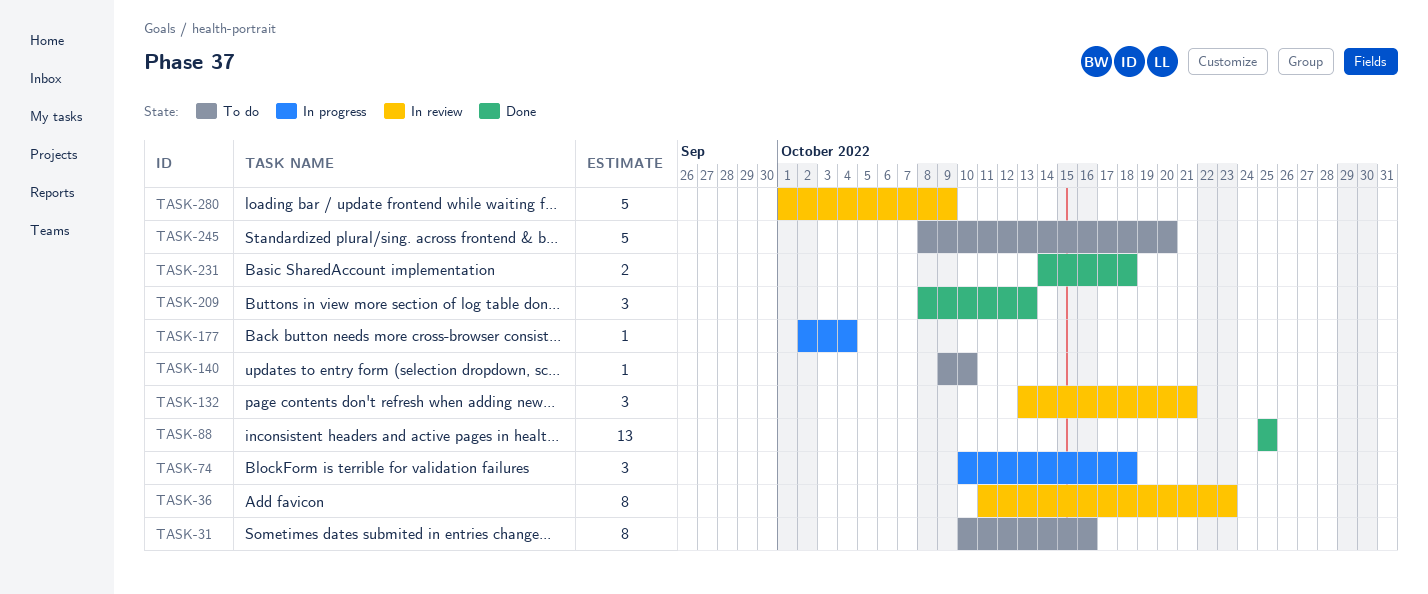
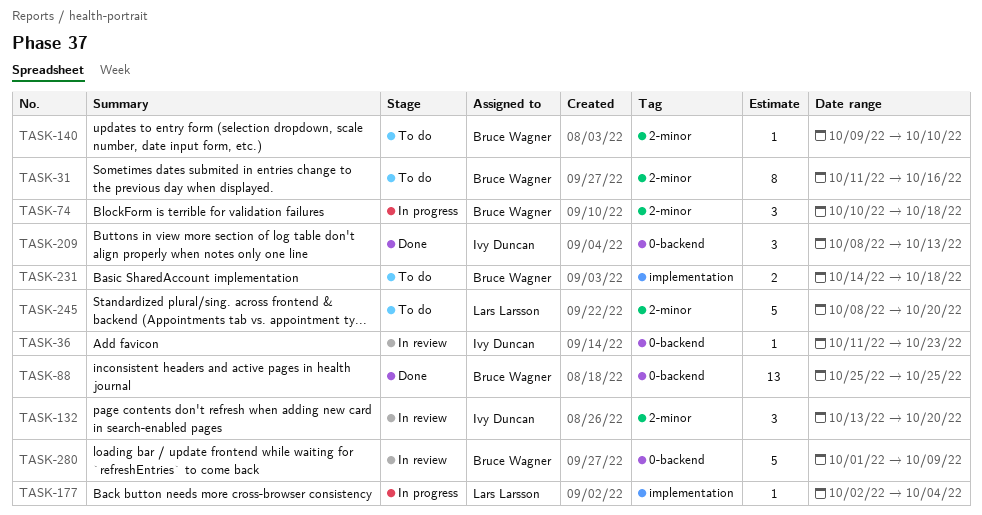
TASK-31, start: Oct 10 -> Oct 11
TASK-36, estimate: 8 -> 1
TASK-132, due: Oct 21 -> Oct 20
TASK-231, status: Done -> To do

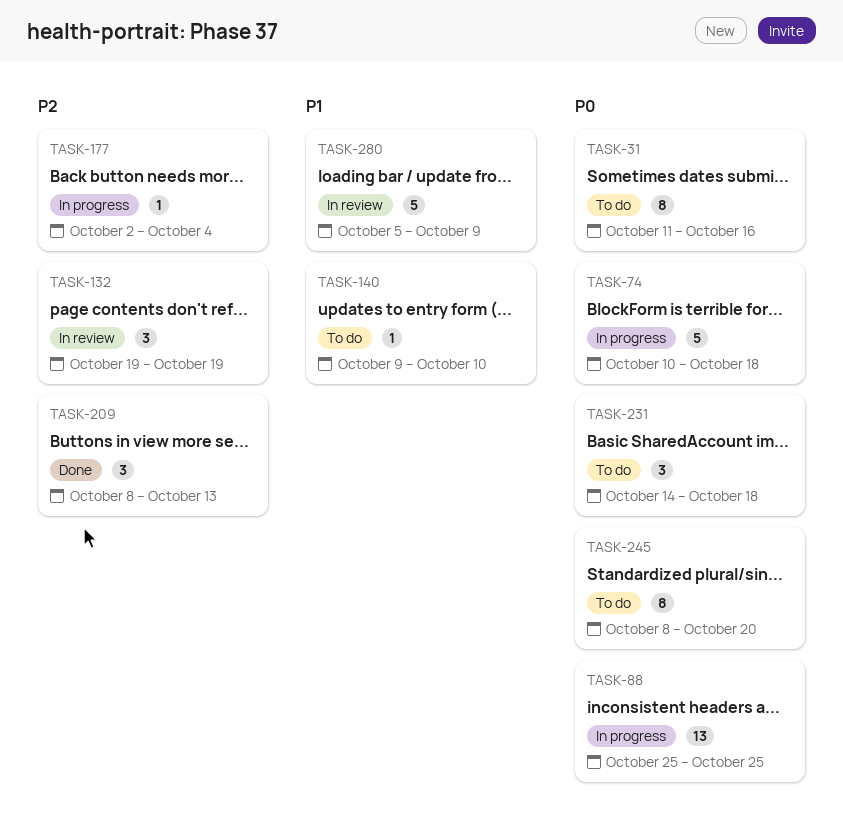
TASK-36: present -> none
TASK-74, estimate: 3 -> 5
TASK-88, status: Done -> In progress
TASK-132, start: Oct 13 -> Oct 19
TASK-132, due: Oct 20 -> Oct 19
TASK-231, estimate: 2 -> 3
TASK-245, estimate: 5 -> 8
TASK-280, start: Oct 1 -> Oct 5

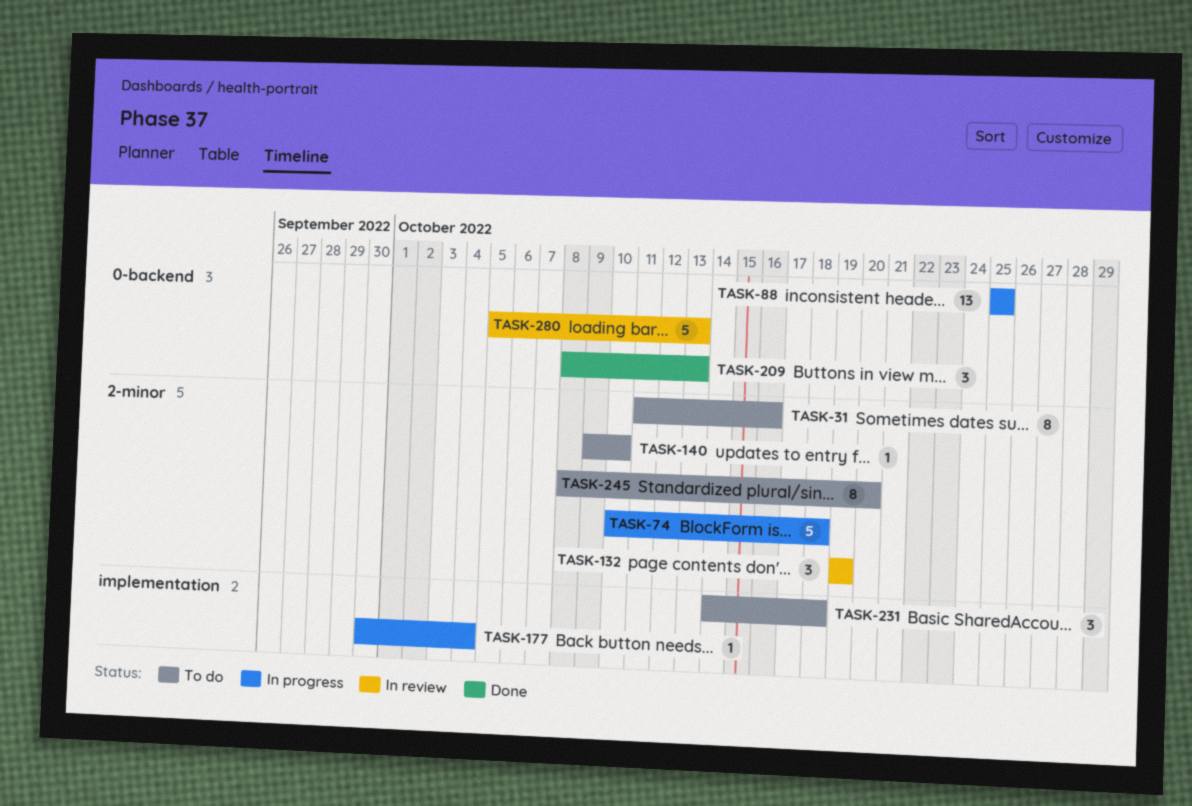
TASK-177, start: Oct 2 -> Sep 30
TASK-280, due: Oct 9 -> Oct 13

